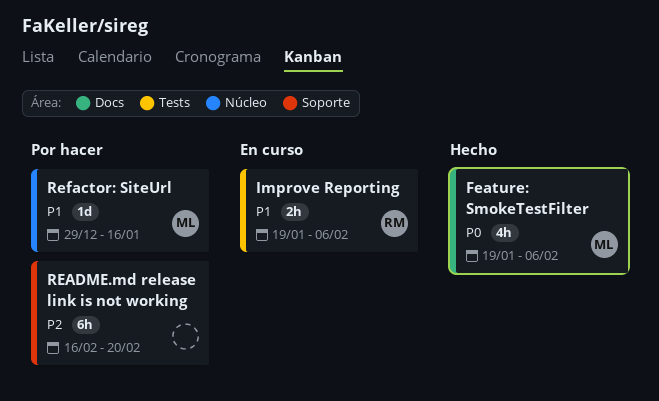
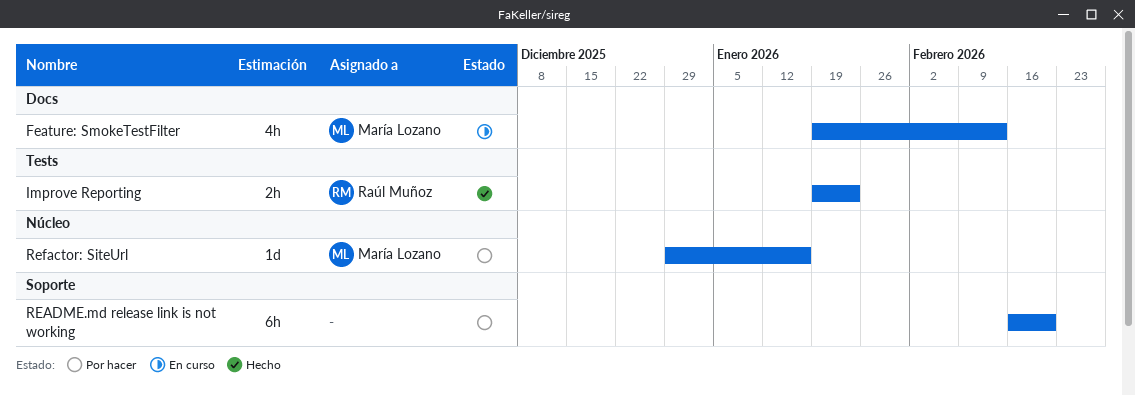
Feature: SmokeTestFilter, status: Hecho -> En curso
Feature: SmokeTestFilter, due: Feb 6 -> Feb 13
Improve Reporting, status: En curso -> Hecho
Improve Reporting, due: Feb 6 -> Jan 23

